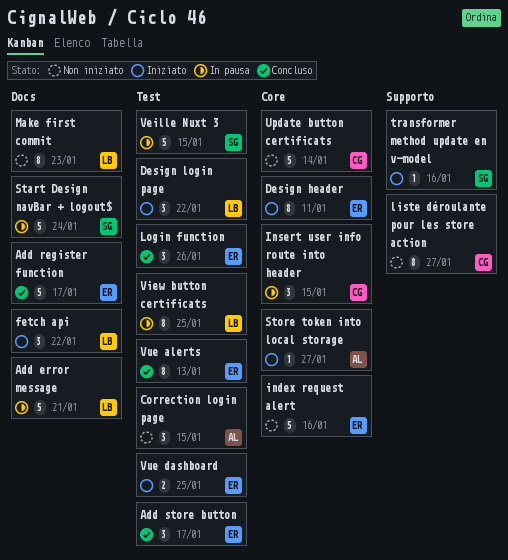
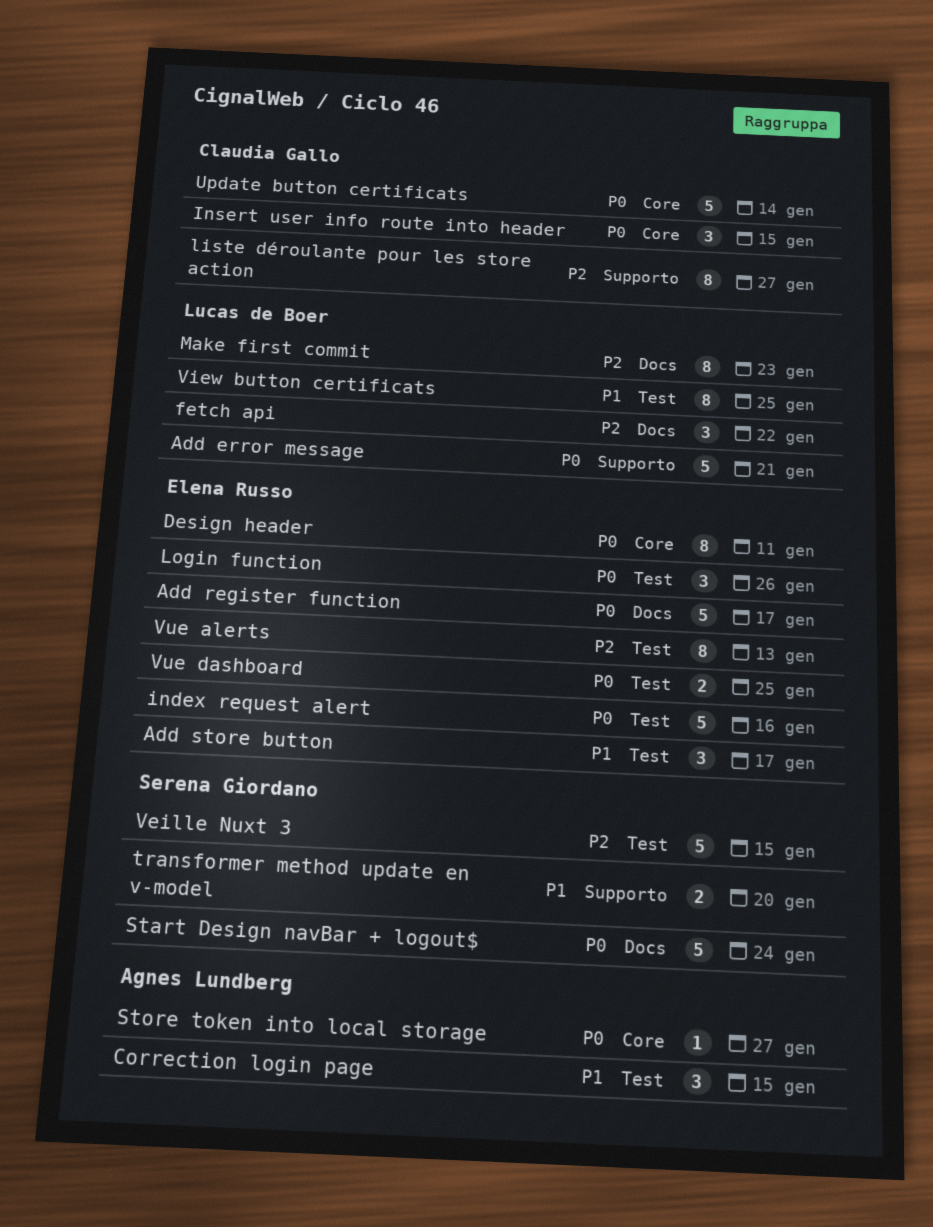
Add error message, label: Docs -> Supporto
Design login page: present -> none
index request alert, label: Core -> Test
transformer method update en v-model, estimate: 1 -> 2
transformer method update en v-model, due: Jan 16 -> Jan 20

